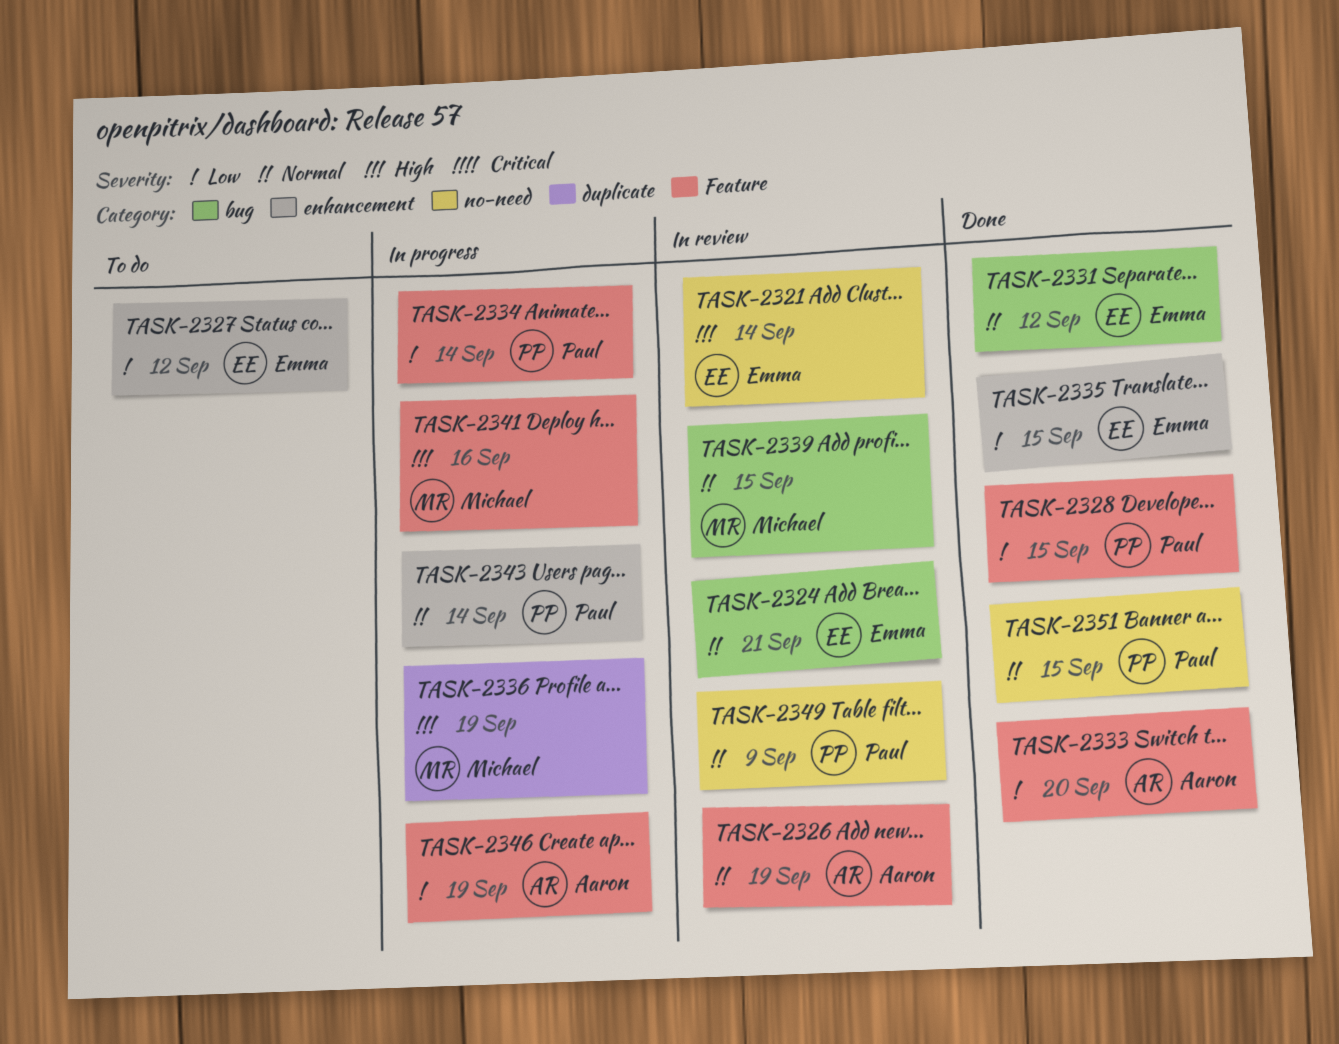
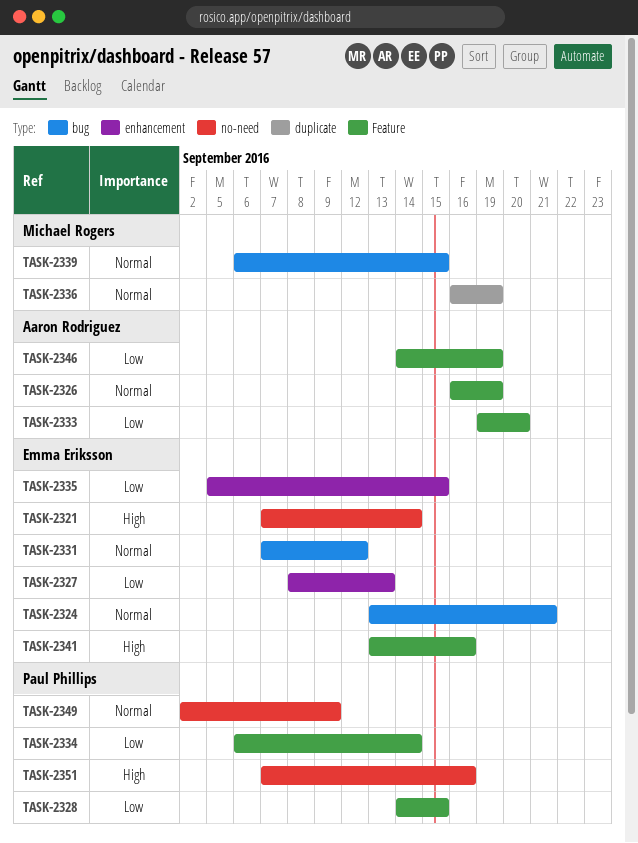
TASK-2327, due: Sep 12 -> Sep 13
TASK-2336, priority: High -> Normal
TASK-2341, owner: Michael Rogers -> Emma Eriksson
TASK-2343: present -> none
TASK-2351, priority: Normal -> High
TASK-2351, due: Sep 15 -> Sep 16

